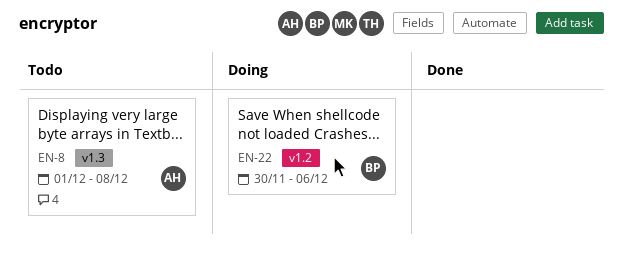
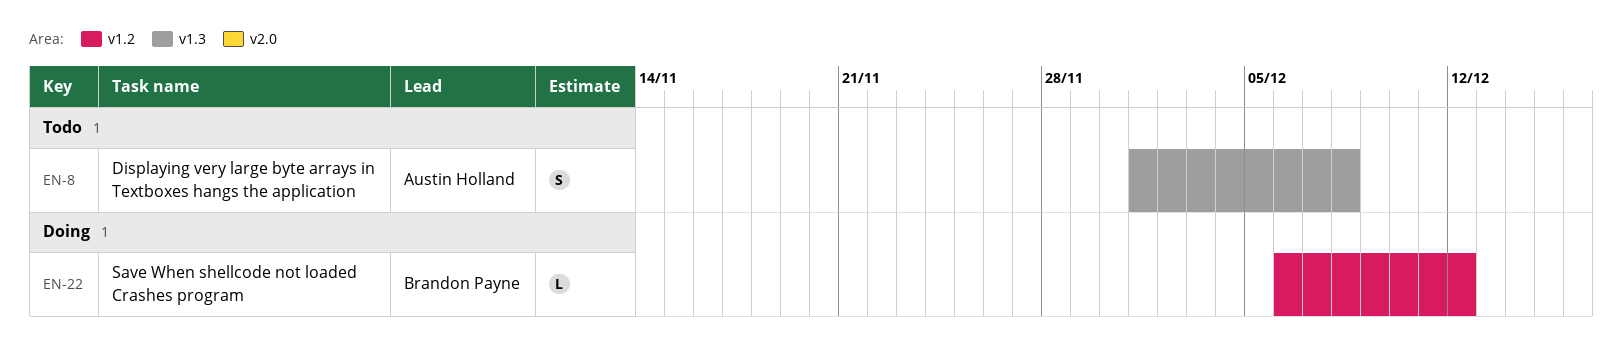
EN-22, start: Nov 30 -> Dec 6
EN-22, due: Dec 6 -> Dec 12

